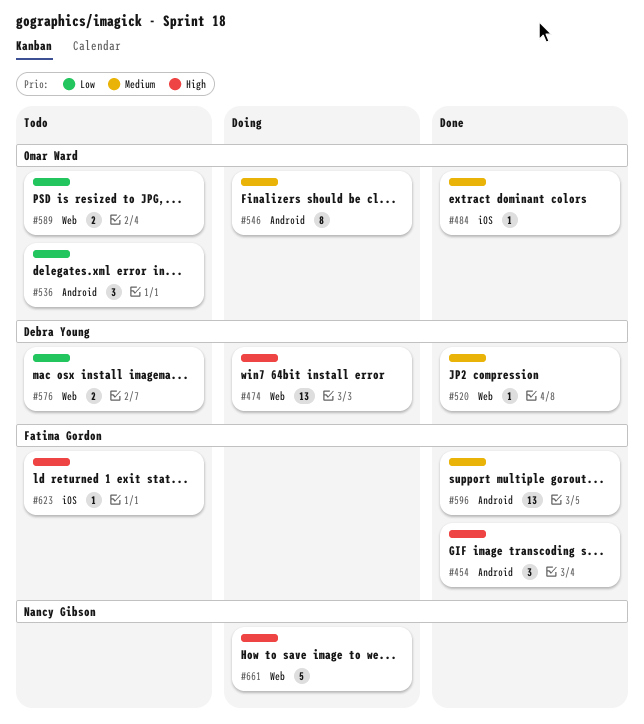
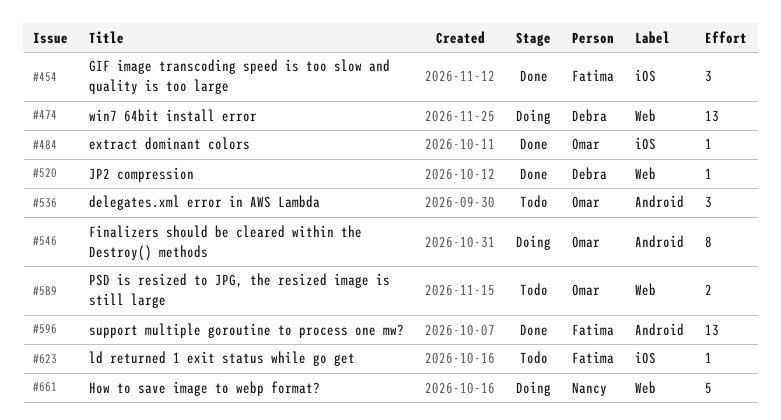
#454, label: Android -> iOS
#576: present -> none

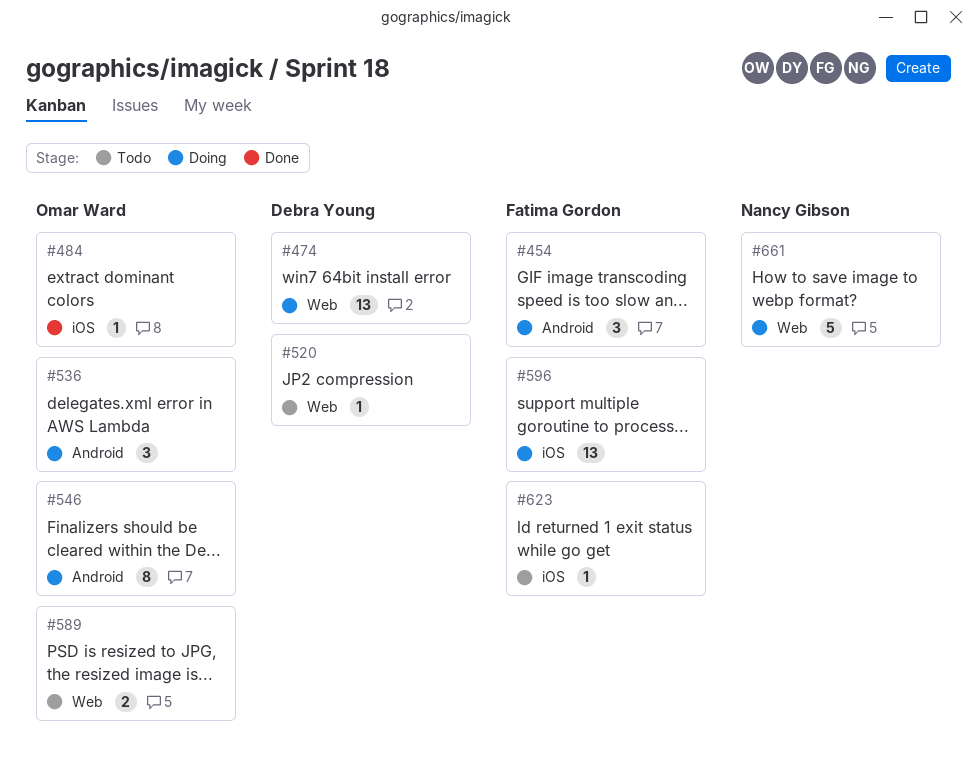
#454, status: Done -> Doing
#454, label: iOS -> Android
#520, status: Done -> Todo
#536, status: Todo -> Doing
#596, status: Done -> Doing
#596, label: Android -> iOS

